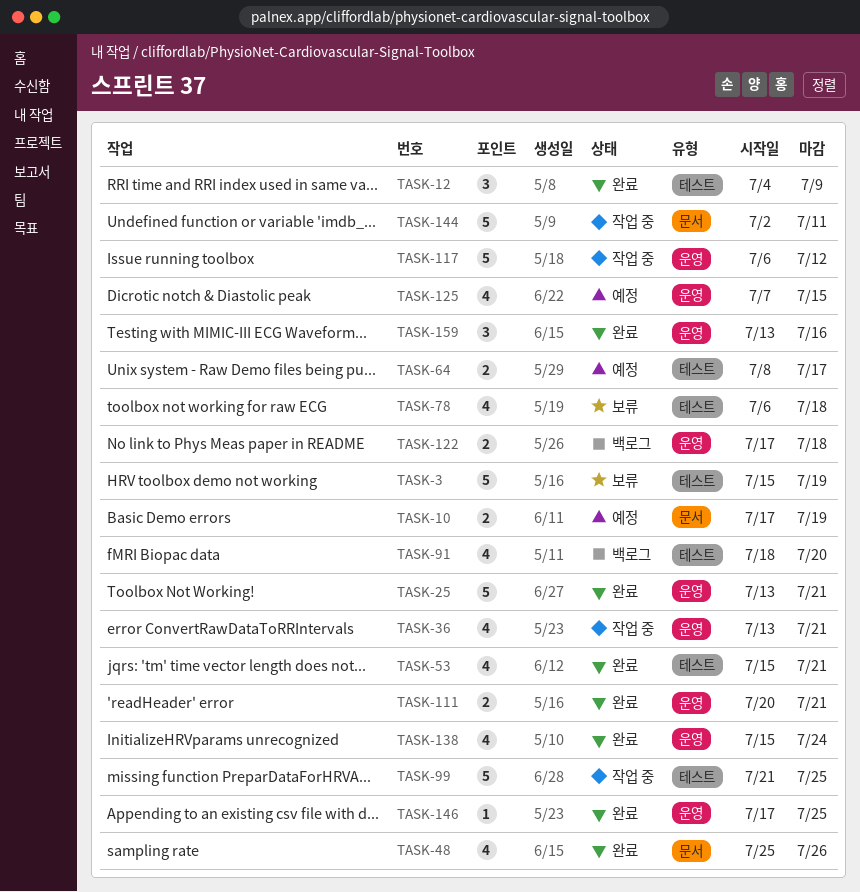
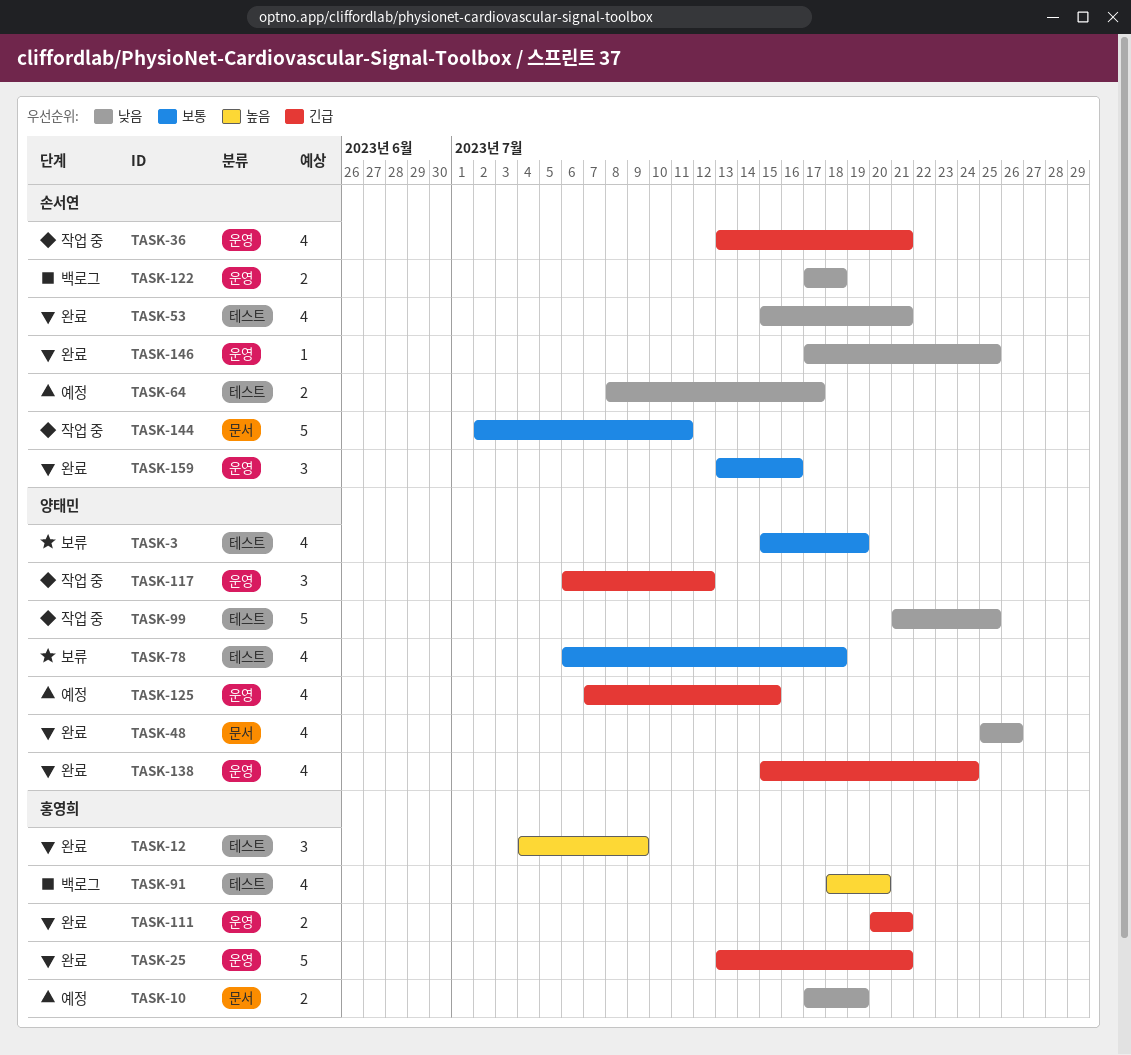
TASK-3, estimate: 5 -> 4
TASK-117, estimate: 5 -> 3

